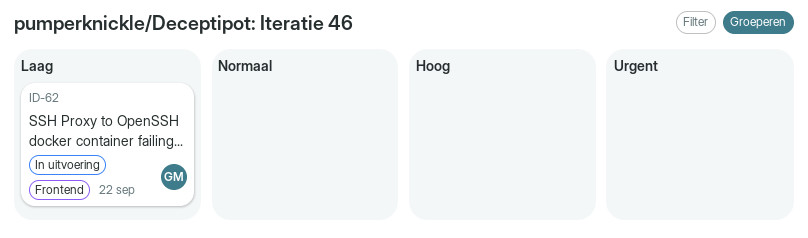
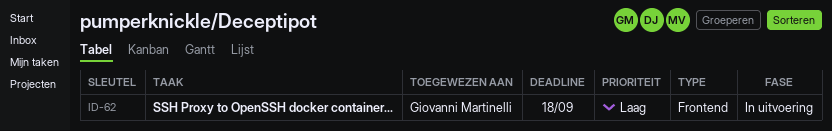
ID-62, due: Sep 22 -> Sep 18

